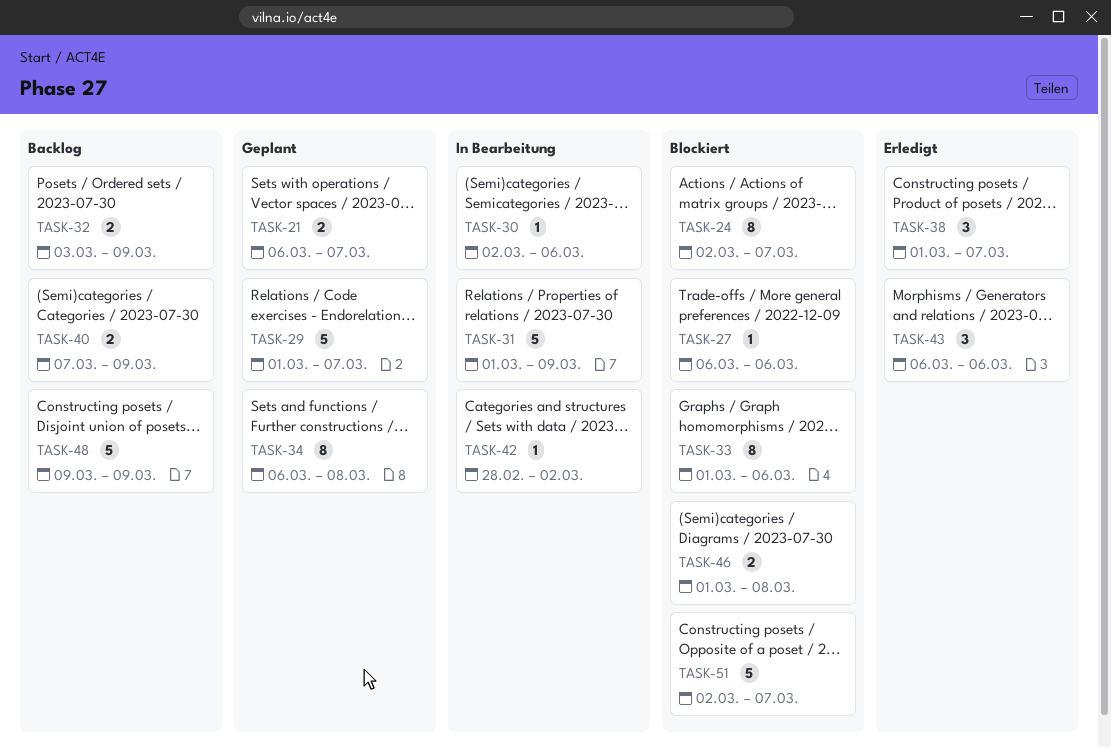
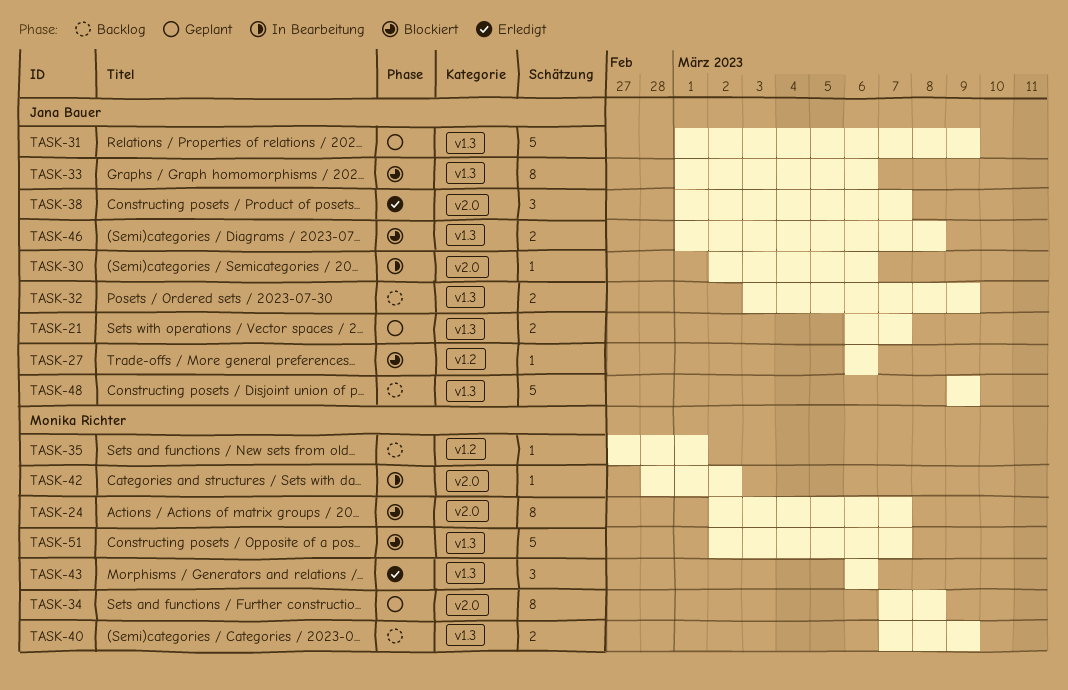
TASK-29: present -> none
TASK-31, status: In Bearbeitung -> Geplant
TASK-34, start: Mar 6 -> Mar 7
TASK-35: none -> present

